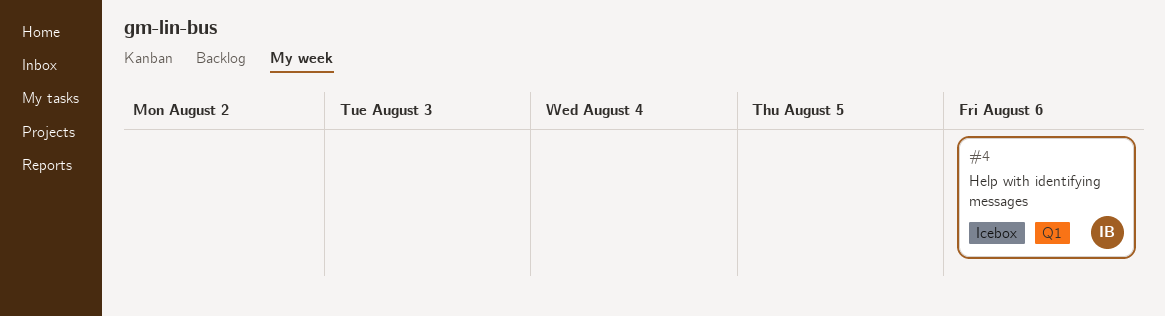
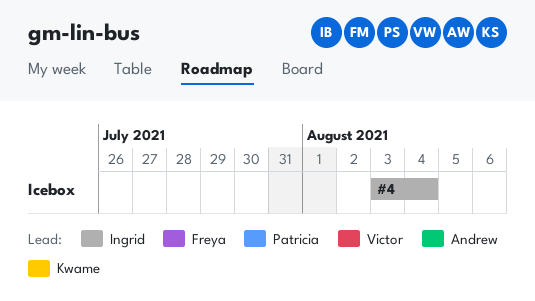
#4, due: Aug 6 -> Aug 4

